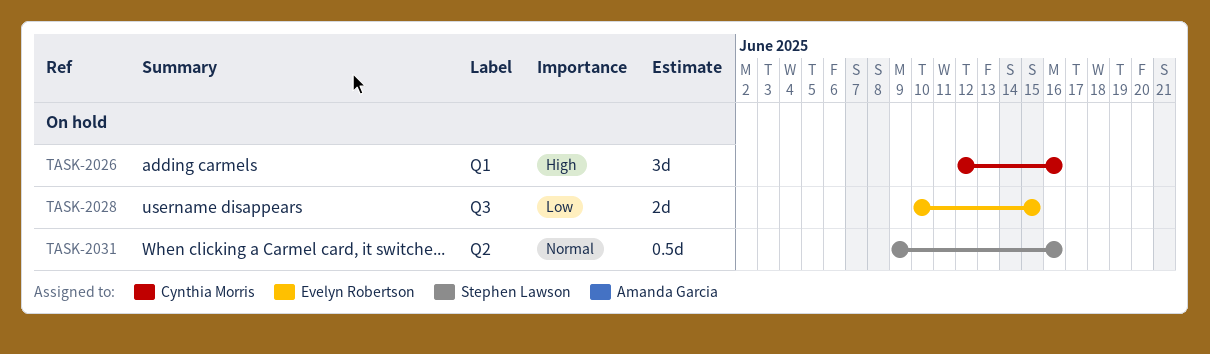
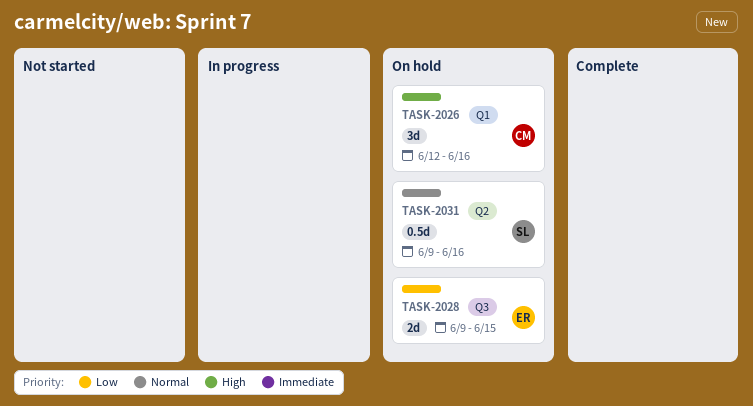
TASK-2028, start: Jun 10 -> Jun 9

